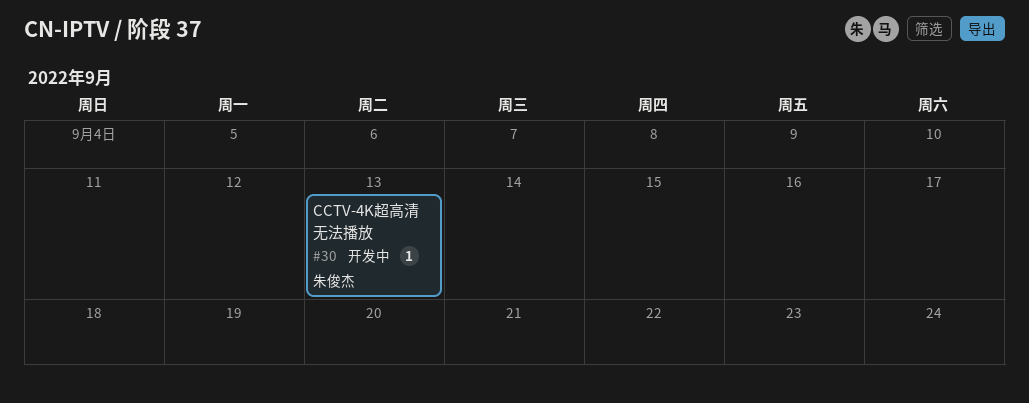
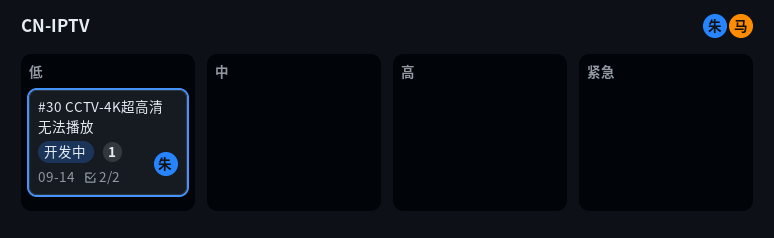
#30, due: Sep 13 -> Sep 14

